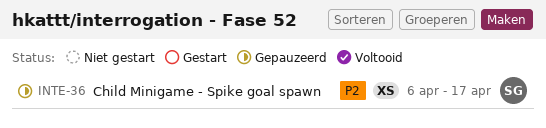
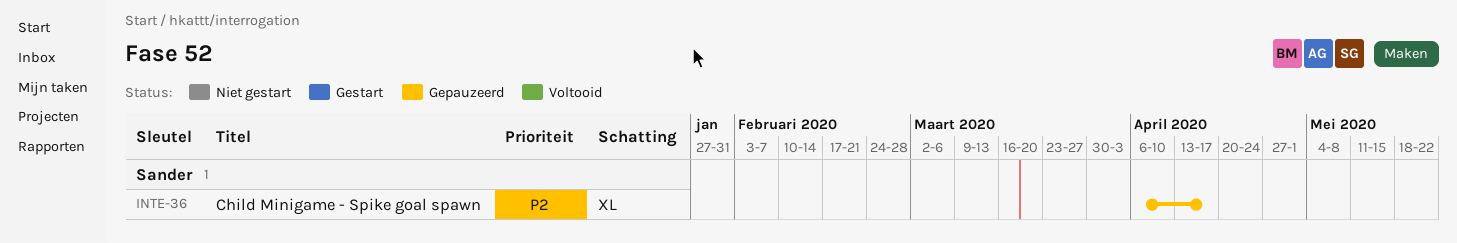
INTE-36, estimate: XS -> XL

